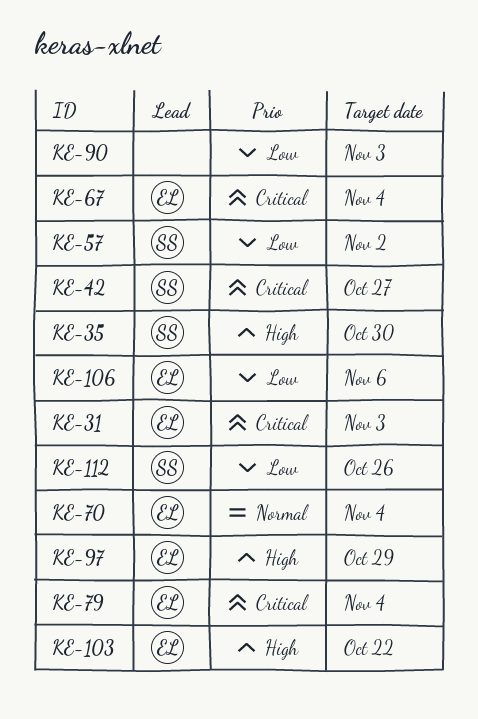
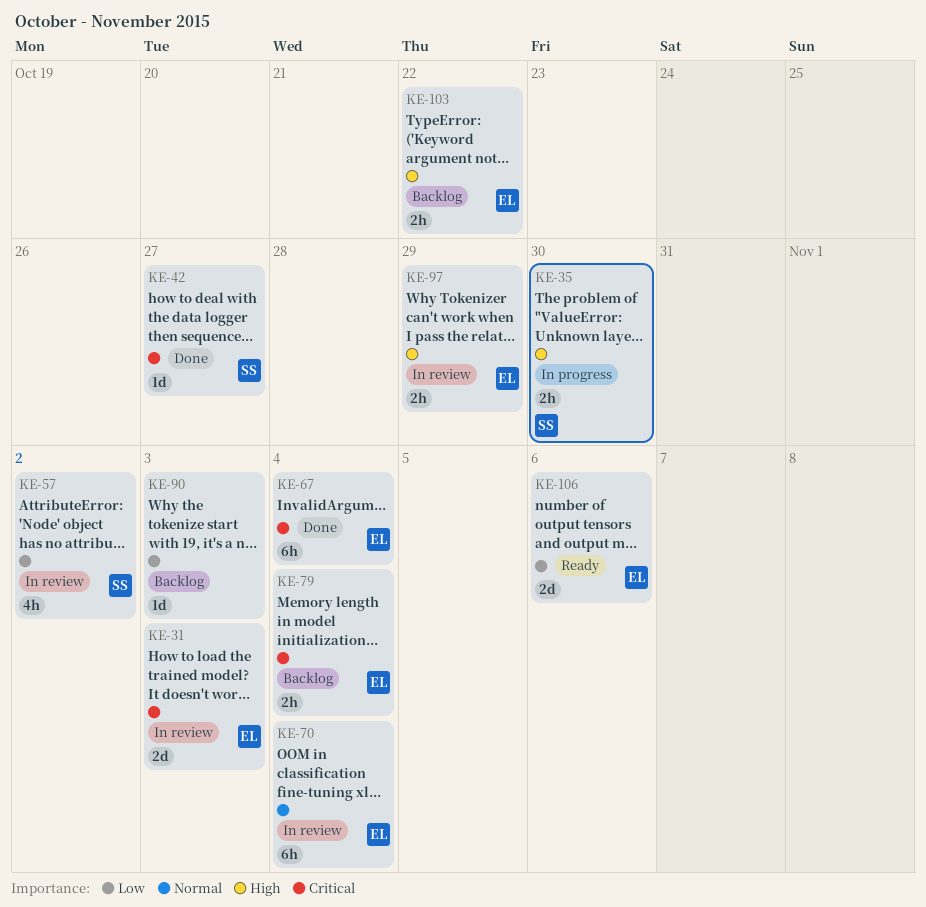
KE-112: present -> none

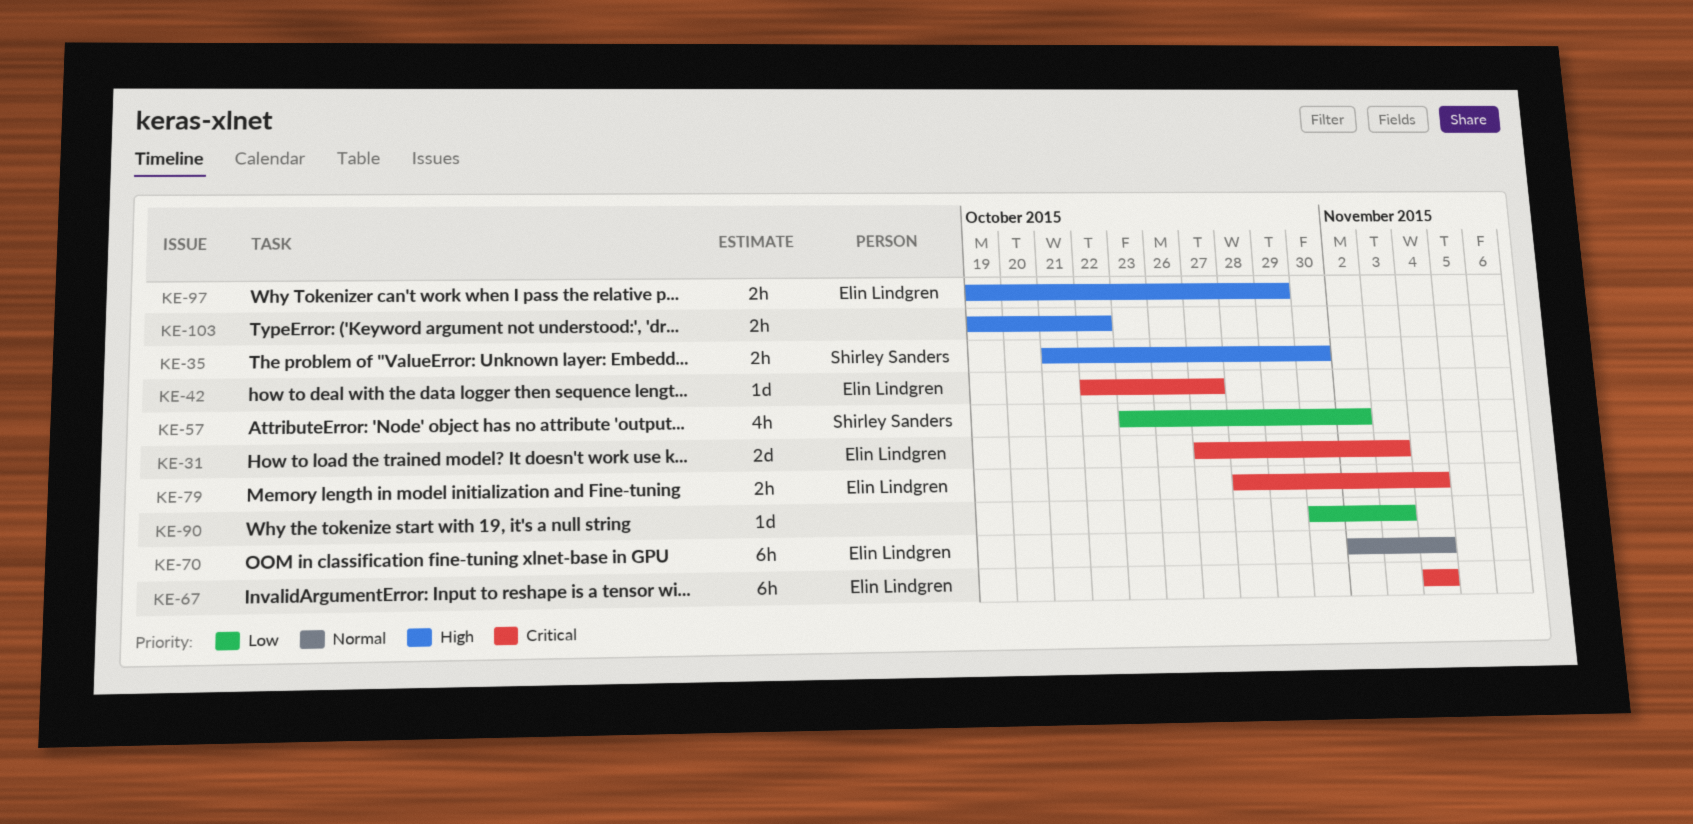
KE-42, owner: Shirley Sanders -> Elin Lindgren
KE-103, owner: Elin Lindgren -> none
KE-106: present -> none

